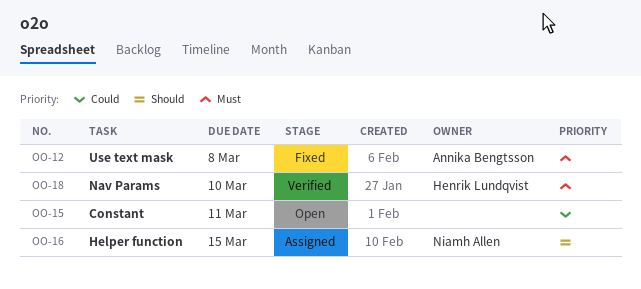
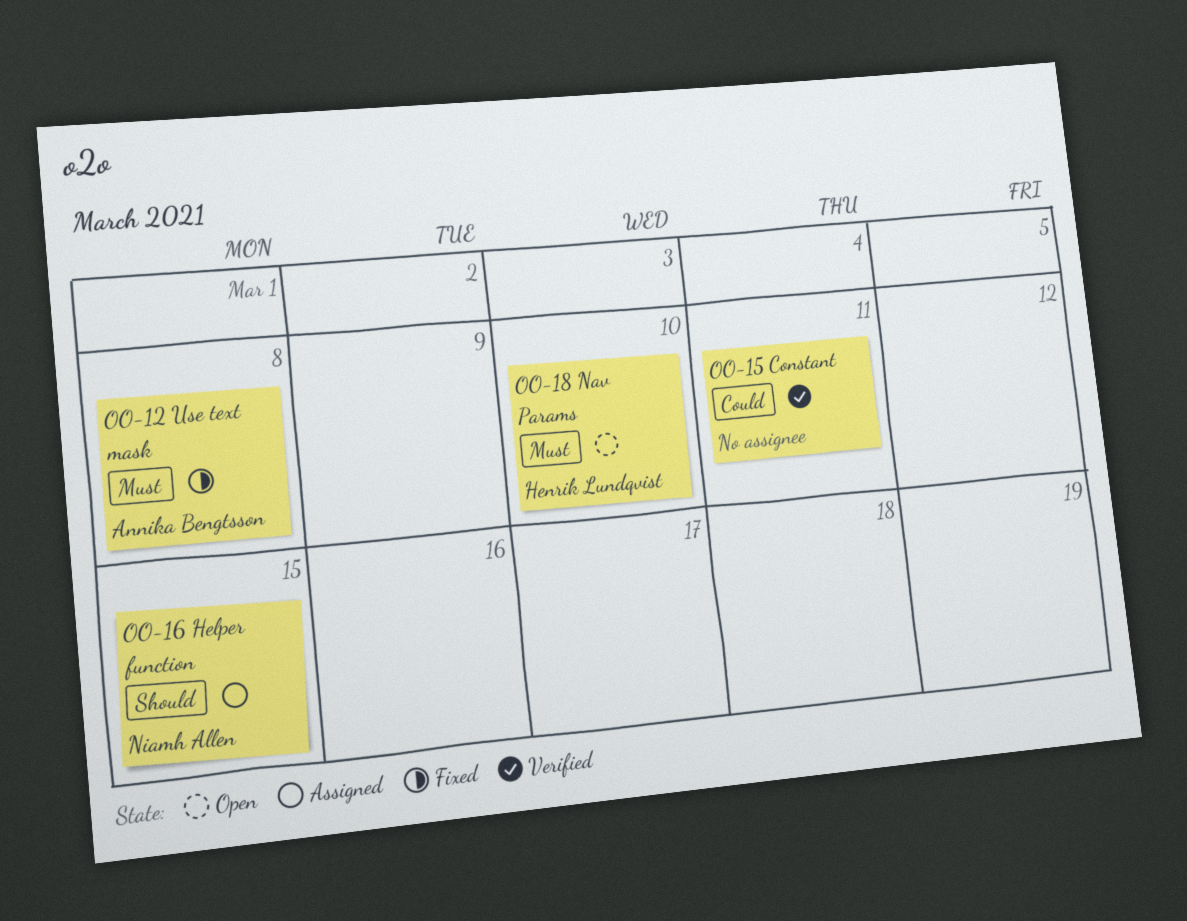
OO-15, status: Open -> Verified
OO-18, status: Verified -> Open

